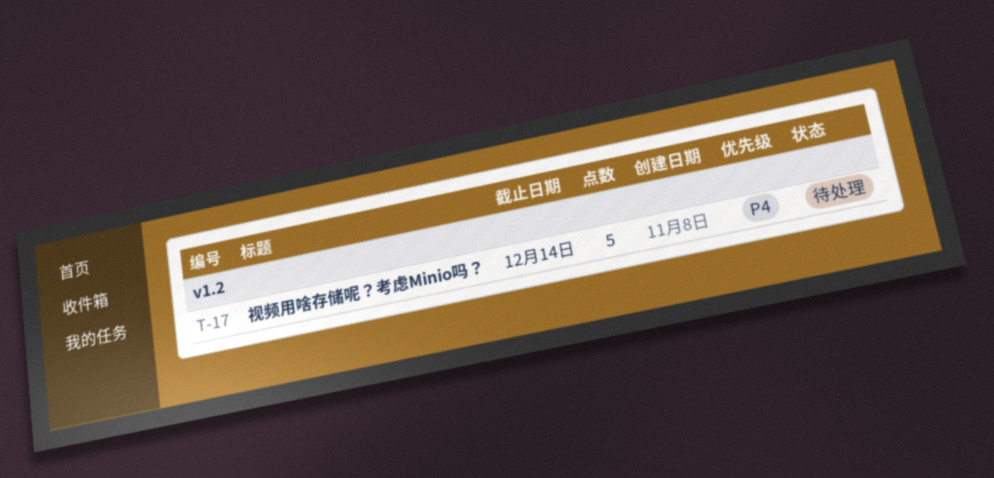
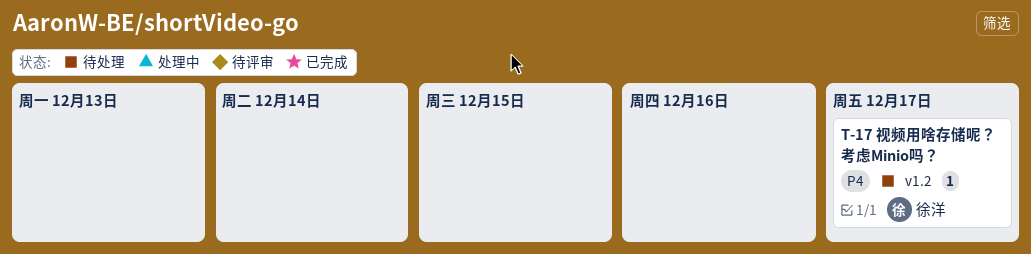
T-17, estimate: 5 -> 1
T-17, due: Dec 14 -> Dec 17

